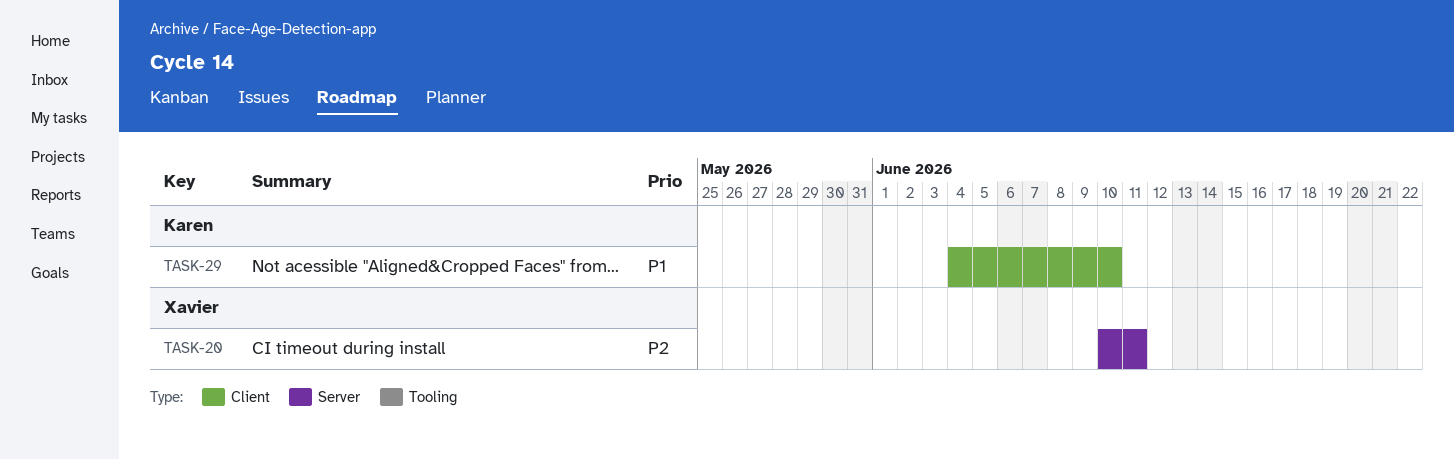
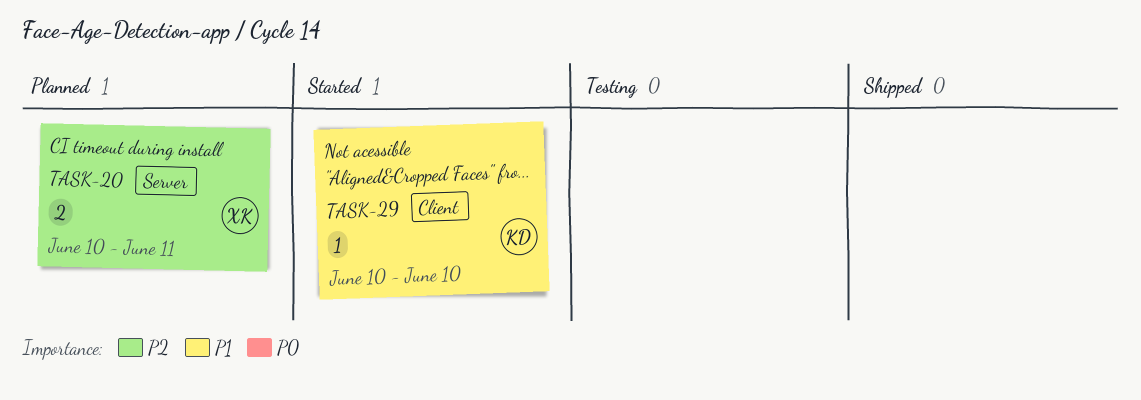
TASK-29, start: Jun 4 -> Jun 10

